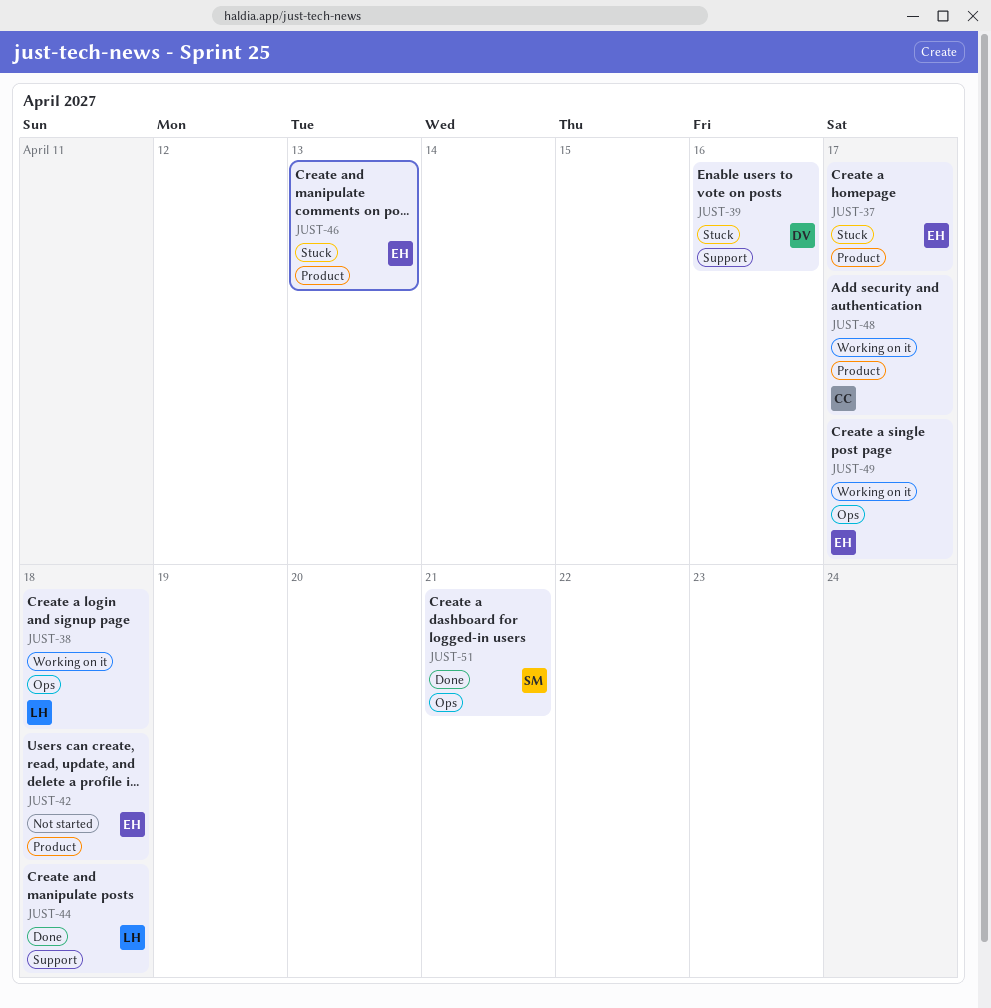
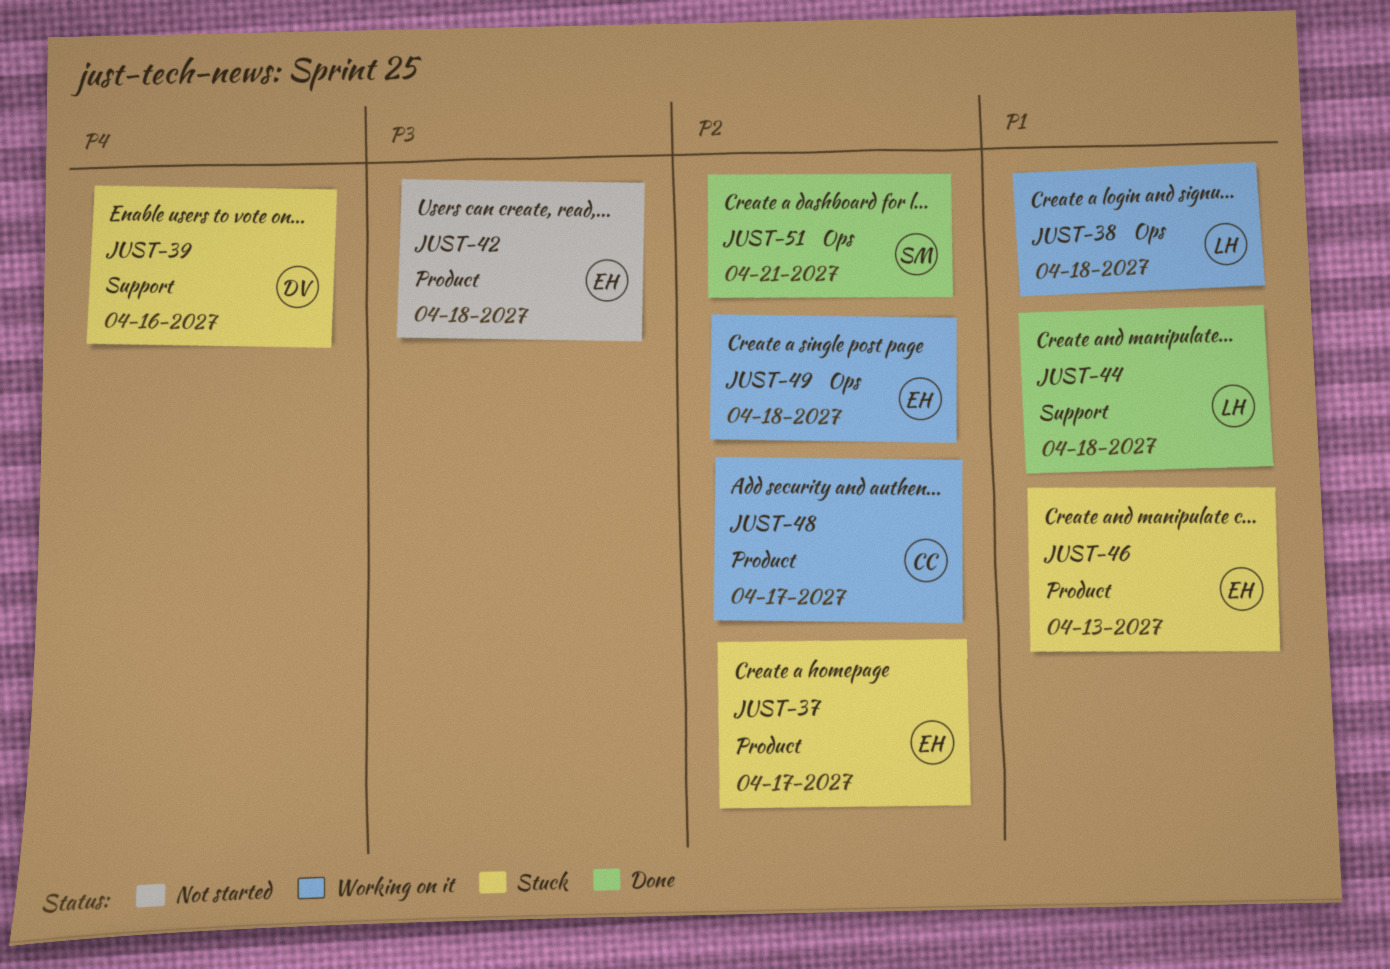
JUST-49, due: Apr 17 -> Apr 18

